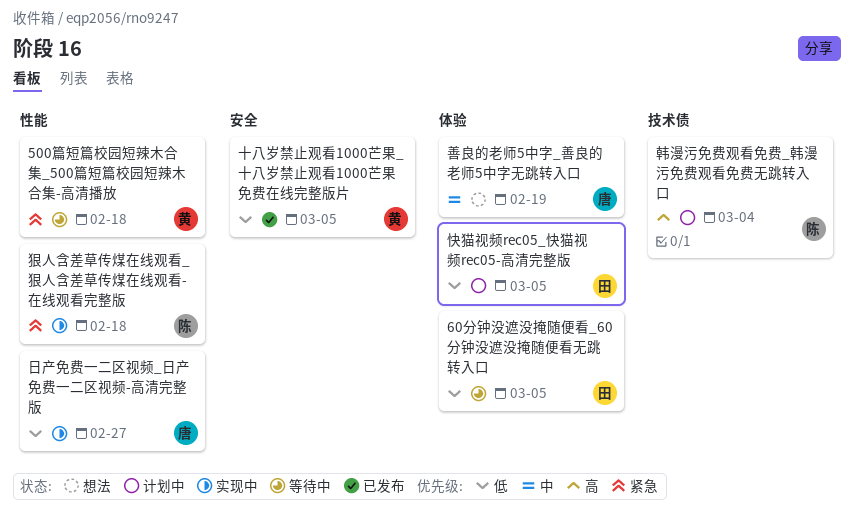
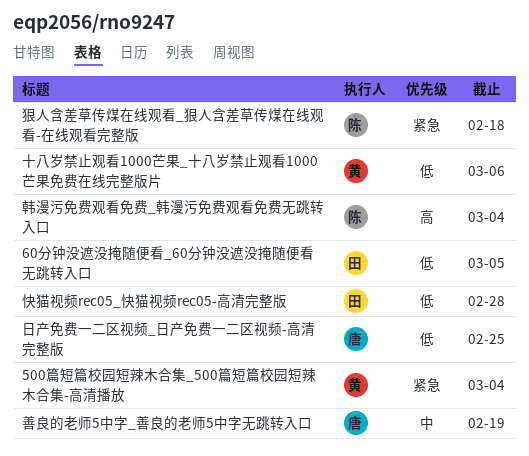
500篇短篇校园短辣木合集_500篇短篇校园短辣木合集-高清播放, due: Feb 18 -> Mar 4
十八岁禁止观看1000芒果_十八岁禁止观看1000芒果免费在线完整版片, due: Mar 5 -> Mar 6
快猫视频rec05_快猫视频rec05-高清完整版, due: Mar 5 -> Feb 28
日产免费一二区视频_日产免费一二区视频-高清完整版, due: Feb 27 -> Feb 25

